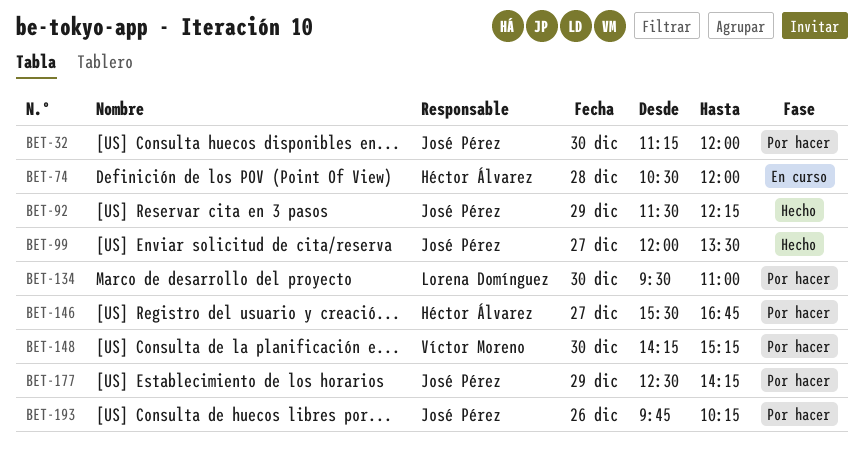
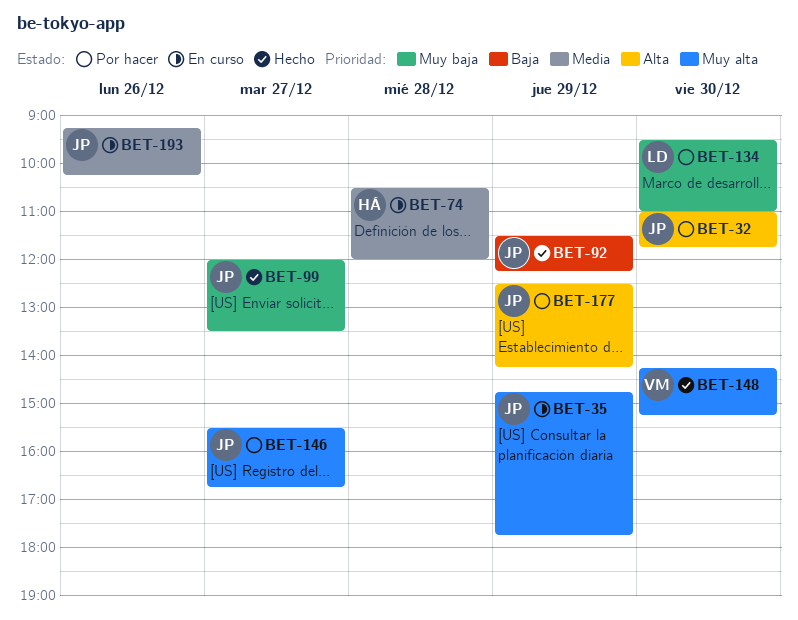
BET-32, begins: 11:15 -> 11:00
BET-32, ends: 12:00 -> 11:45
BET-35: none -> present
BET-146, owner: Héctor Álvarez -> José Pérez
BET-148, status: Por hacer -> Hecho
BET-193, status: Por hacer -> En curso
BET-193, begins: 09:45 -> 09:15

